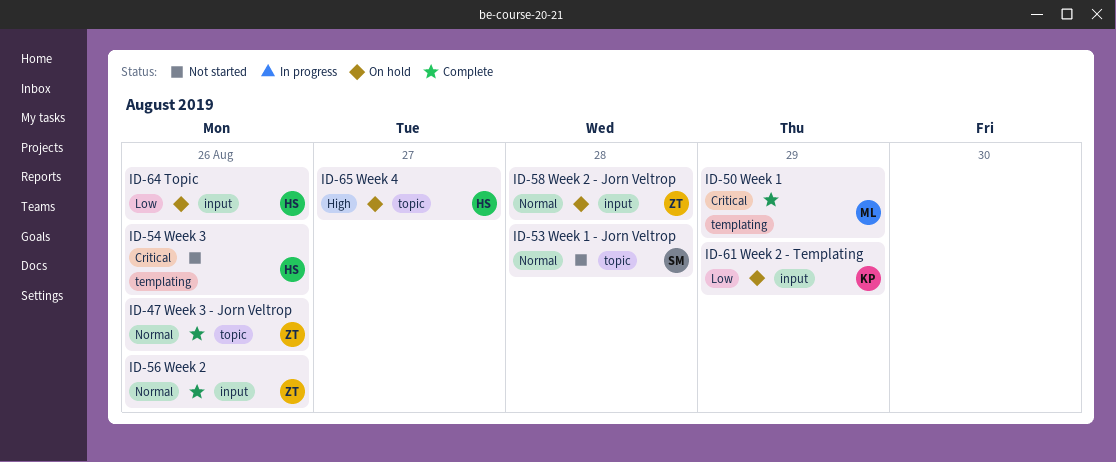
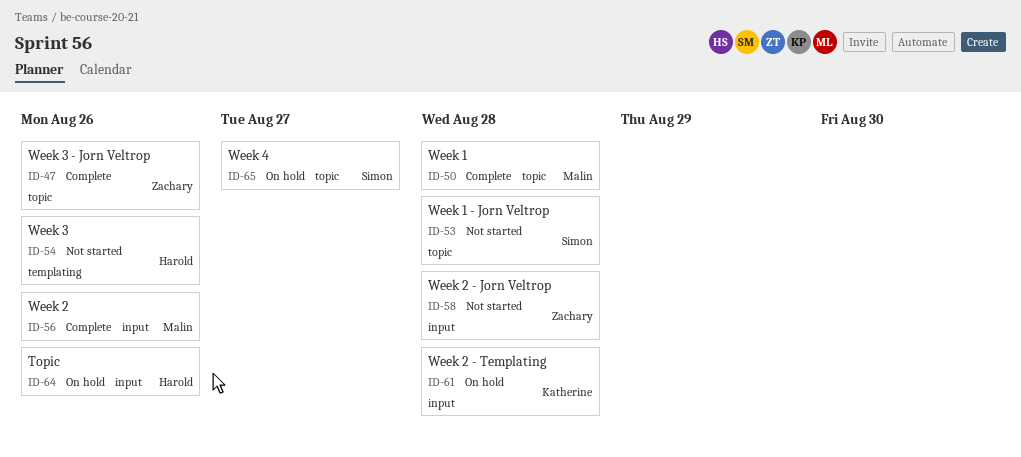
ID-50, label: templating -> topic
ID-50, due: Aug 29 -> Aug 28
ID-56, owner: Zachary -> Malin
ID-58, status: On hold -> Not started
ID-61, due: Aug 29 -> Aug 28
ID-65, owner: Harold -> Simon

